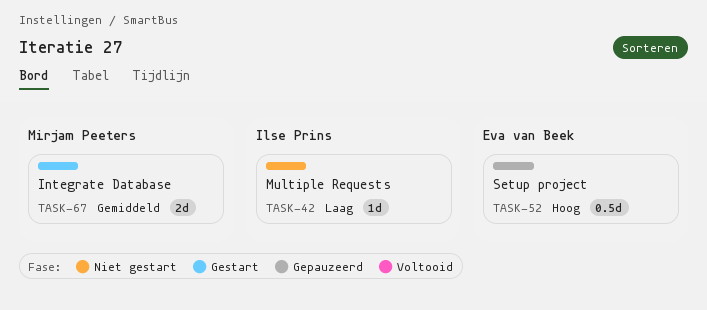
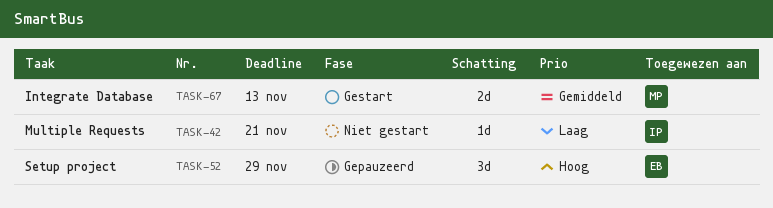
TASK-52, estimate: 0.5d -> 3d

